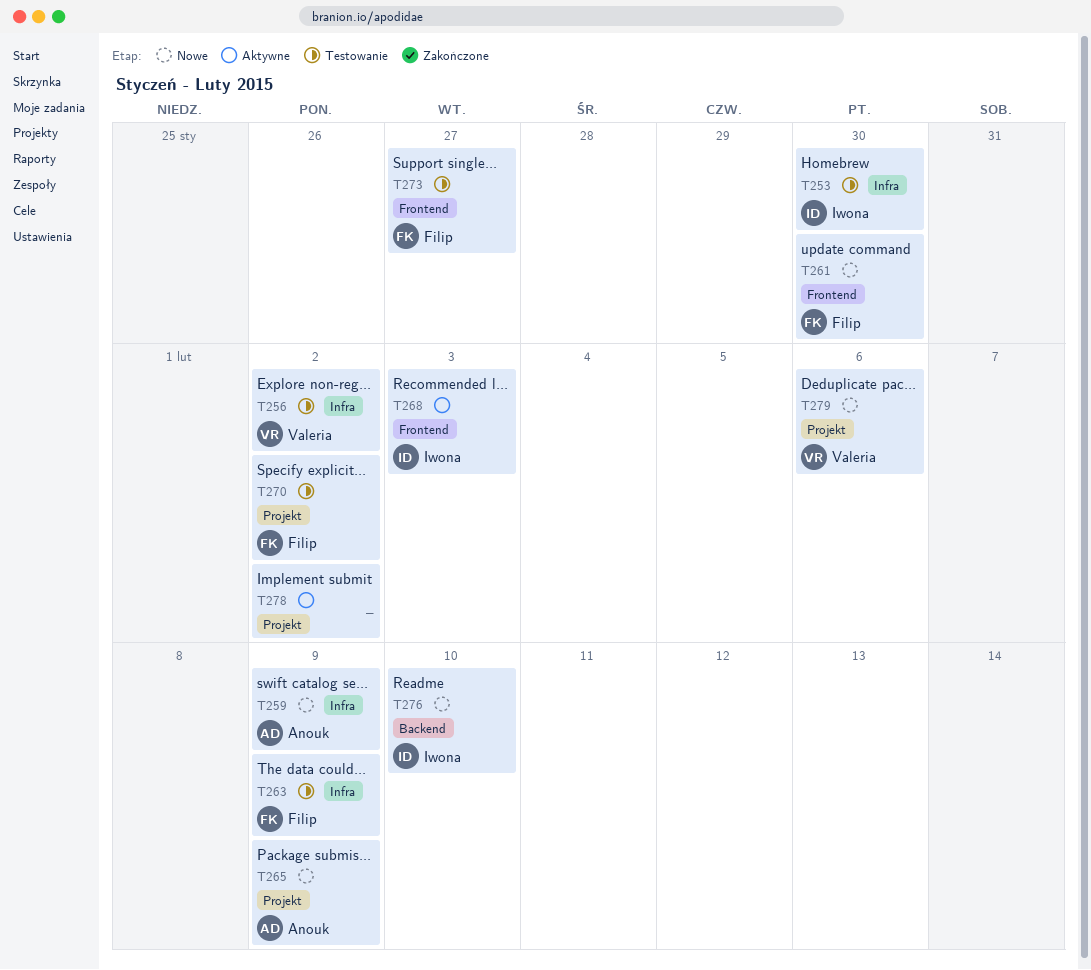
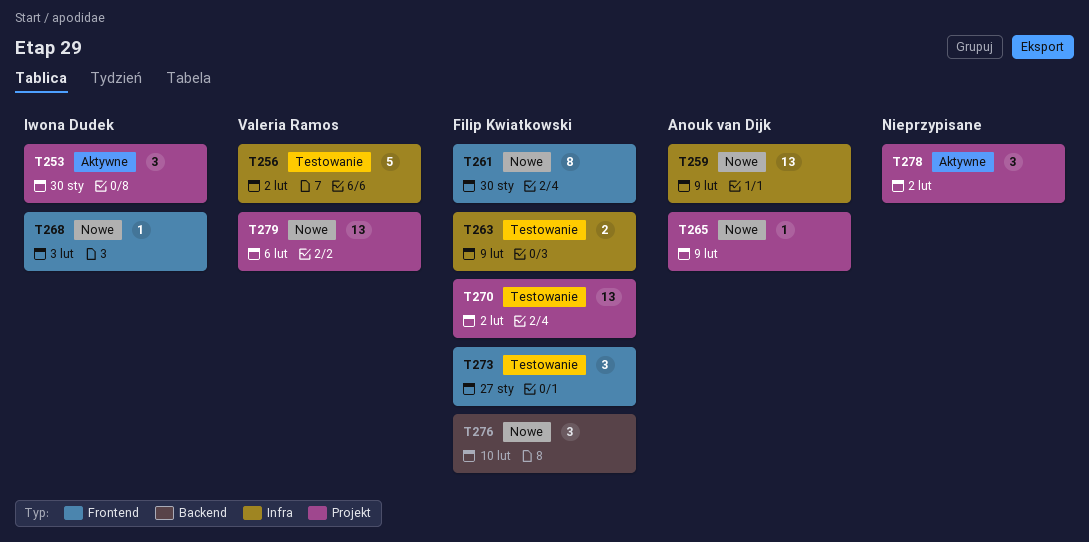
T253, status: Testowanie -> Aktywne
T253, label: Infra -> Projekt
T268, status: Aktywne -> Nowe
T276, owner: Iwona Dudek -> Filip Kwiatkowski

